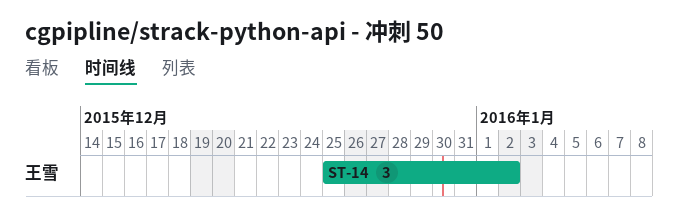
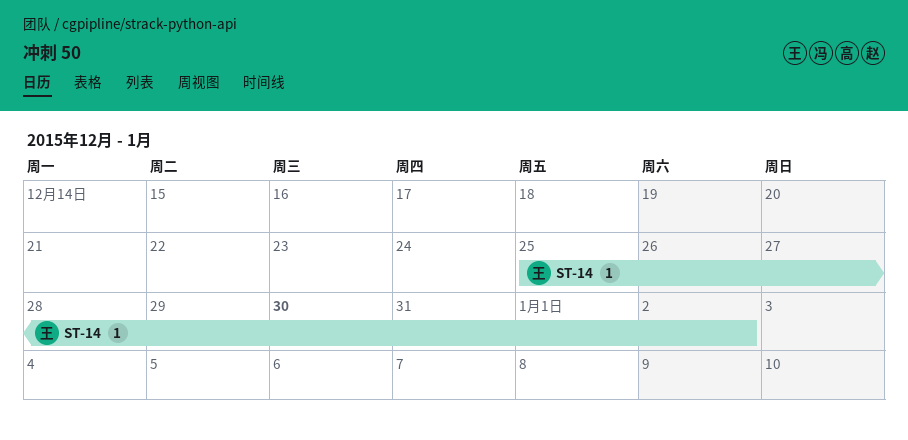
ST-14, estimate: 3 -> 1

